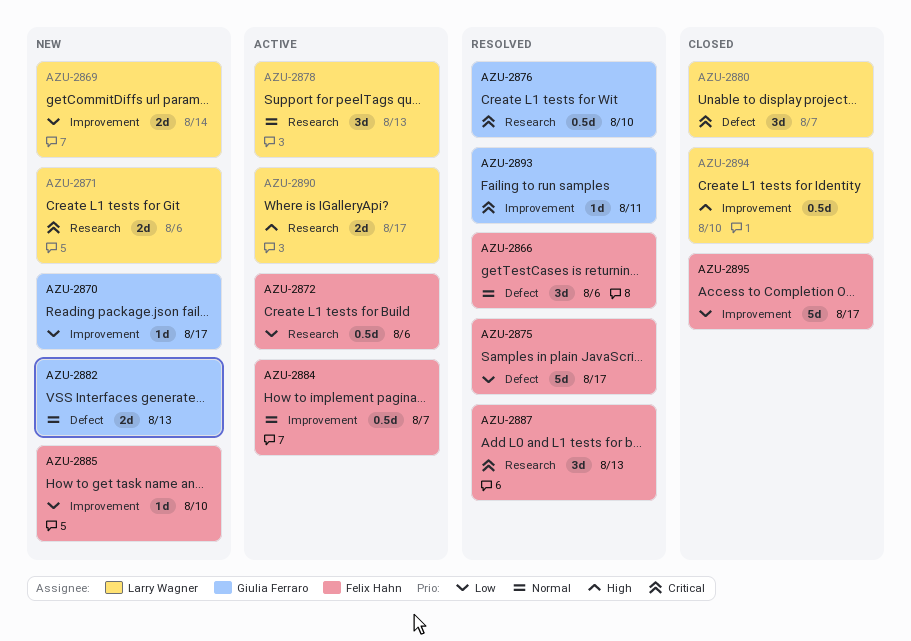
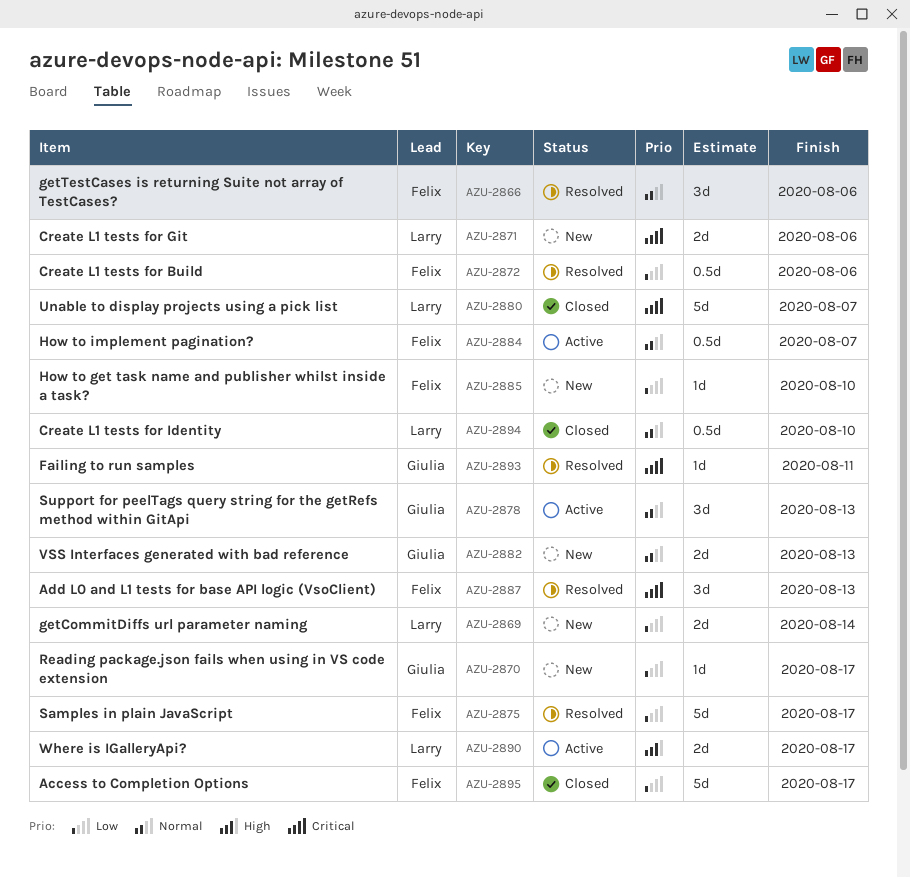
AZU-2872, status: Active -> Resolved
AZU-2876: present -> none
AZU-2878, owner: Larry Wagner -> Giulia Ferraro
AZU-2880, estimate: 3d -> 5d
AZU-2894, priority: High -> Normal

